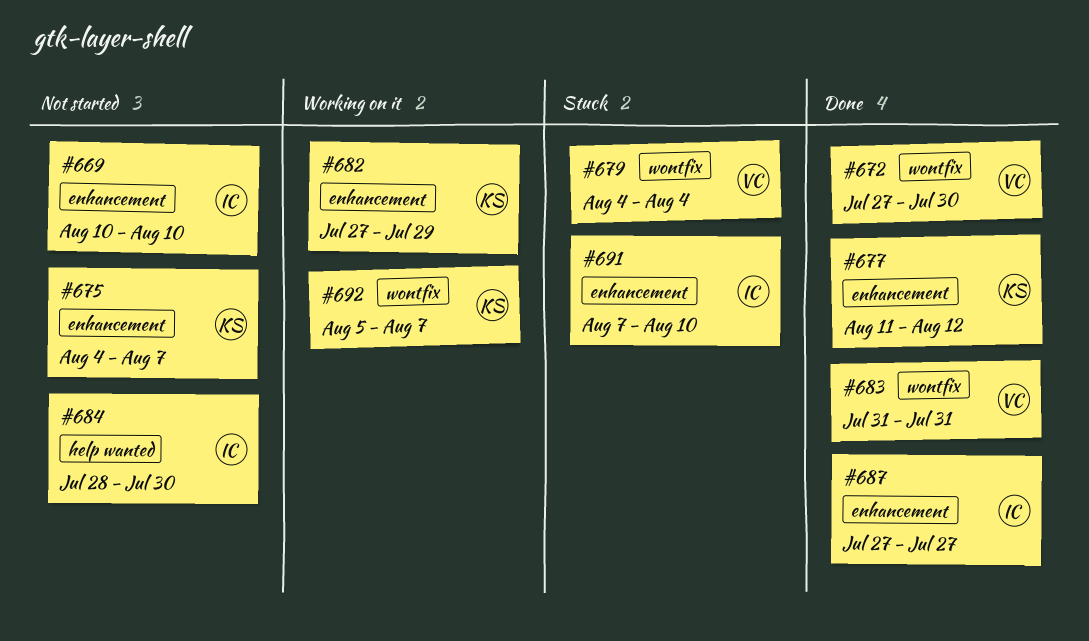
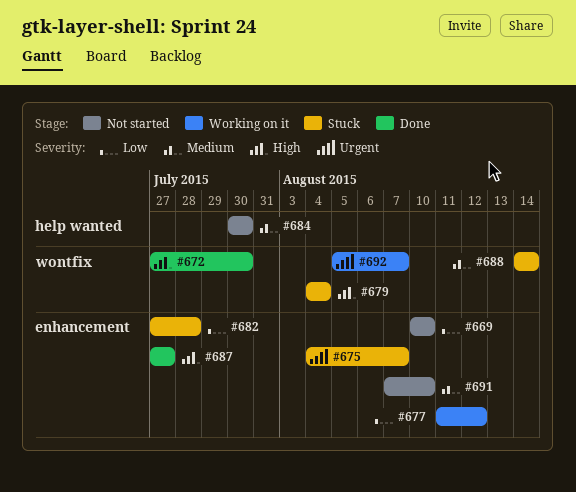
#675, status: Not started -> Stuck
#677, status: Done -> Working on it
#682, status: Working on it -> Stuck
#682, due: Jul 29 -> Jul 28
#683: present -> none
#684, start: Jul 28 -> Jul 30
#688: none -> present
#691, status: Stuck -> Not started

